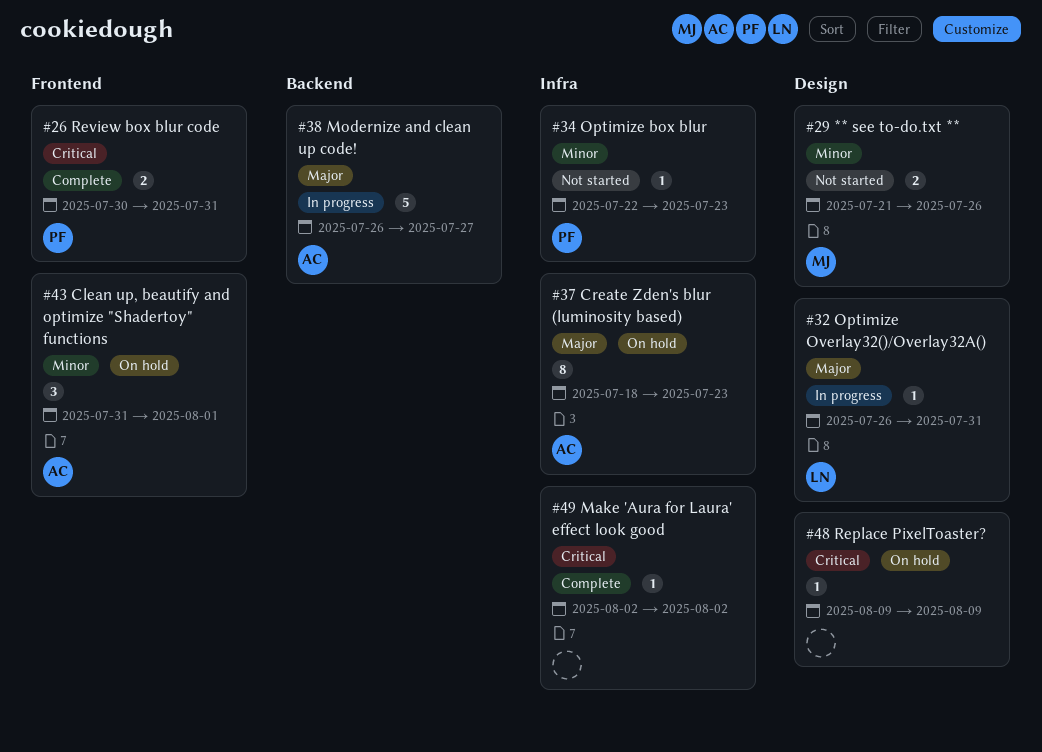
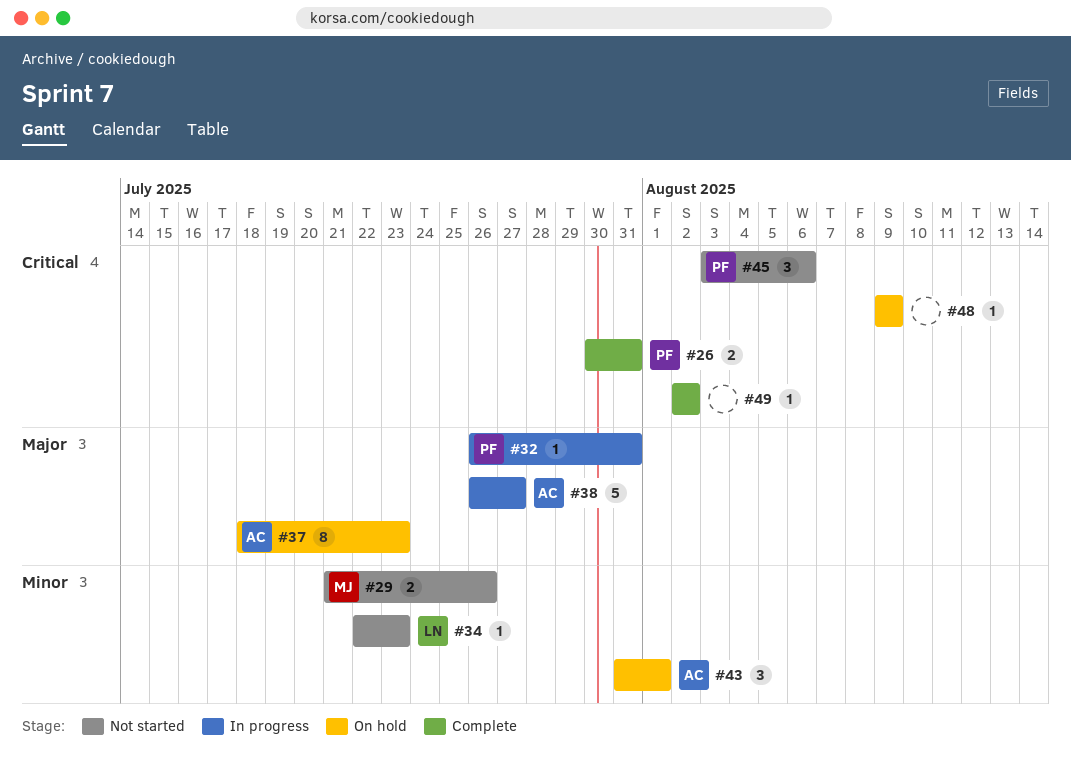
#32, owner: LN -> PF
#34, owner: PF -> LN
#45: none -> present

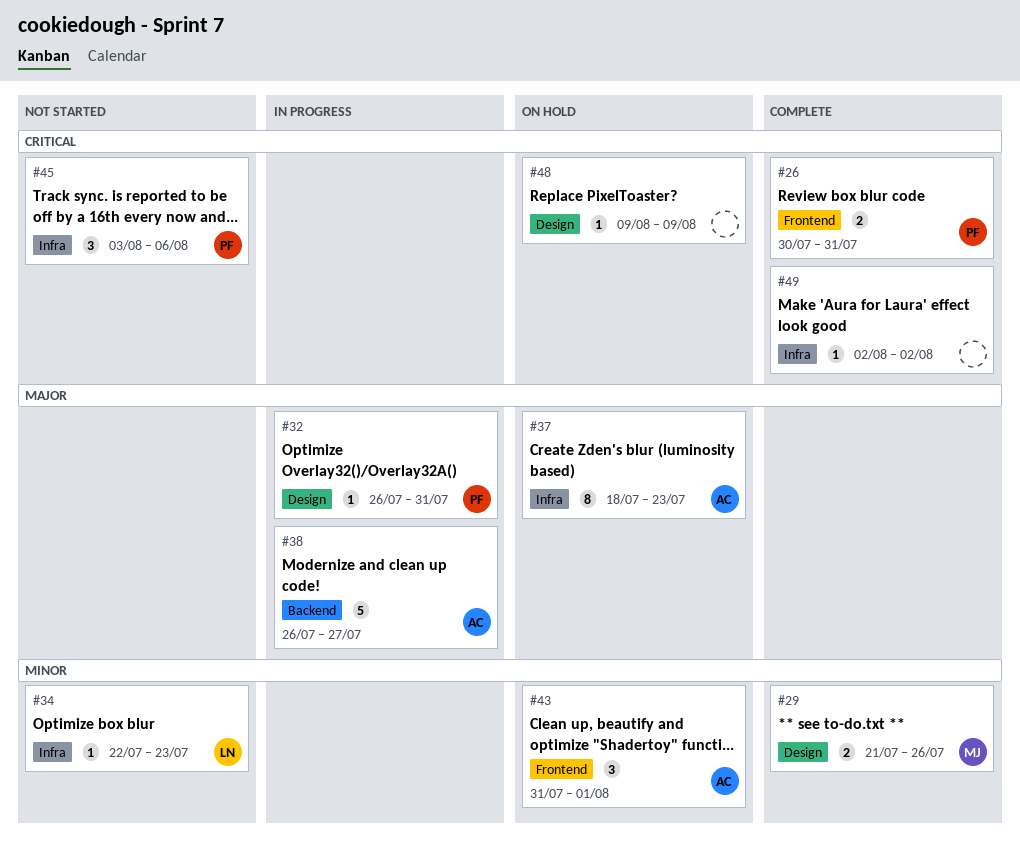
#29, status: Not started -> Complete

